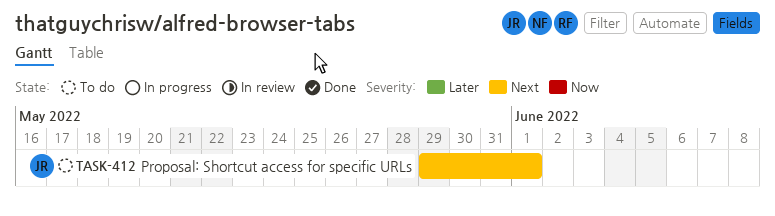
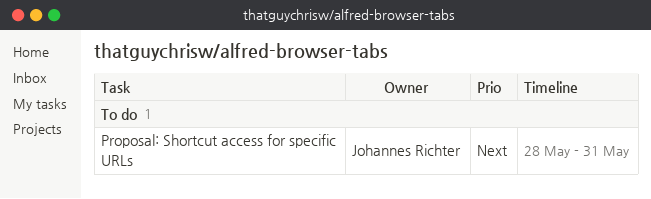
Proposal: Shortcut access for specific URLs, start: May 29 -> May 28
Proposal: Shortcut access for specific URLs, due: Jun 1 -> May 31

